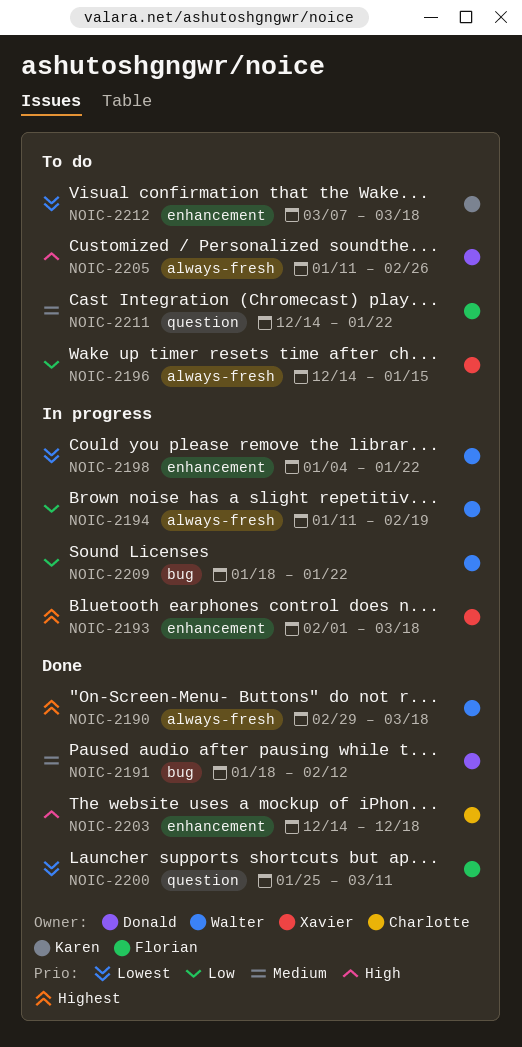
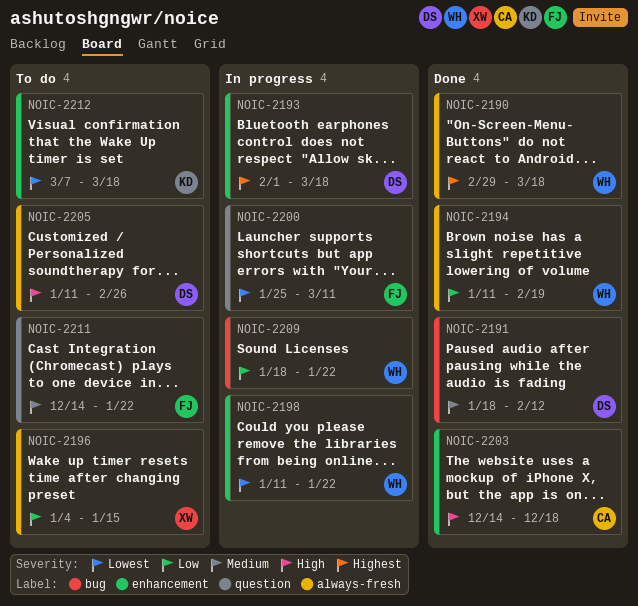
NOIC-2193, owner: Xavier -> Donald
NOIC-2194, status: In progress -> Done
NOIC-2196, start: Dec 14 -> Jan 4
NOIC-2198, start: Jan 4 -> Jan 11
NOIC-2200, status: Done -> In progress

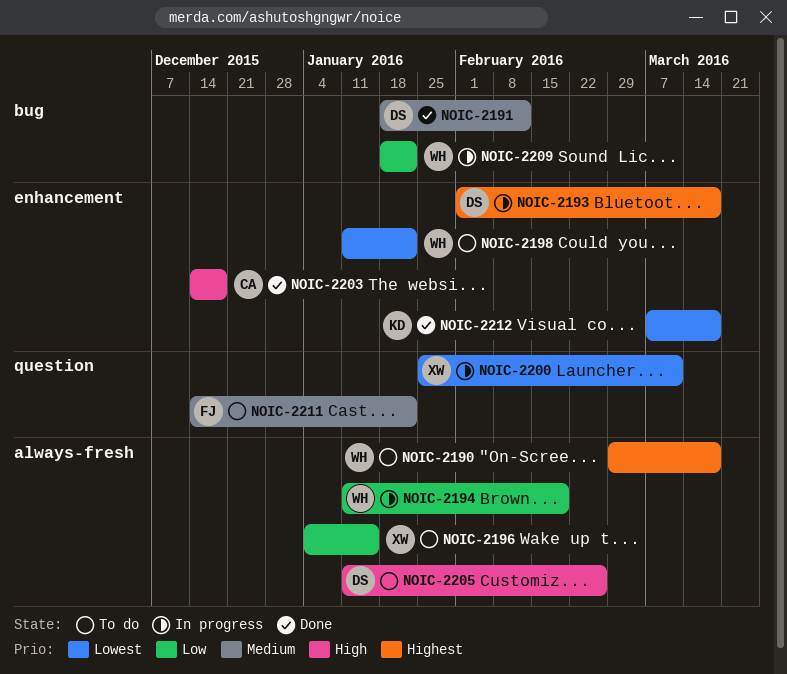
NOIC-2190, status: Done -> To do
NOIC-2194, status: Done -> In progress
NOIC-2198, status: In progress -> To do
NOIC-2200, owner: FJ -> XW
NOIC-2212, status: To do -> Done

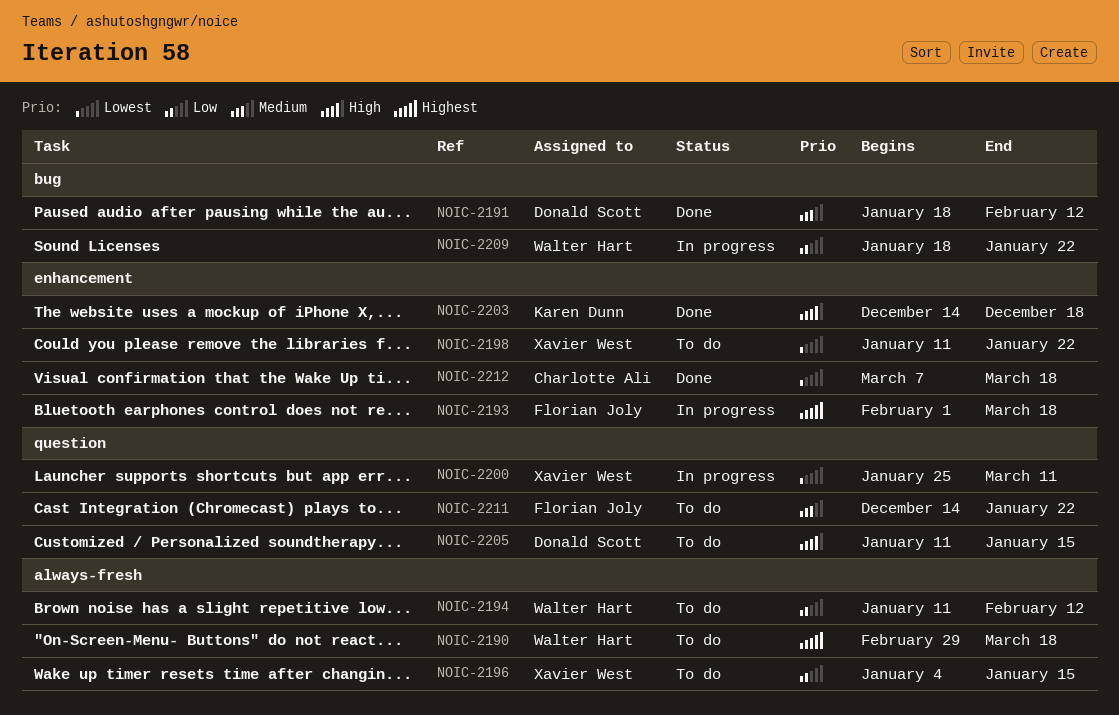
NOIC-2193, owner: Donald Scott -> Florian Joly
NOIC-2194, status: In progress -> To do
NOIC-2194, due: Feb 19 -> Feb 12
NOIC-2198, owner: Walter Hart -> Xavier West
NOIC-2203, owner: Charlotte Ali -> Karen Dunn
NOIC-2205, label: always-fresh -> question
NOIC-2205, due: Feb 26 -> Jan 15
NOIC-2212, owner: Karen Dunn -> Charlotte Ali

